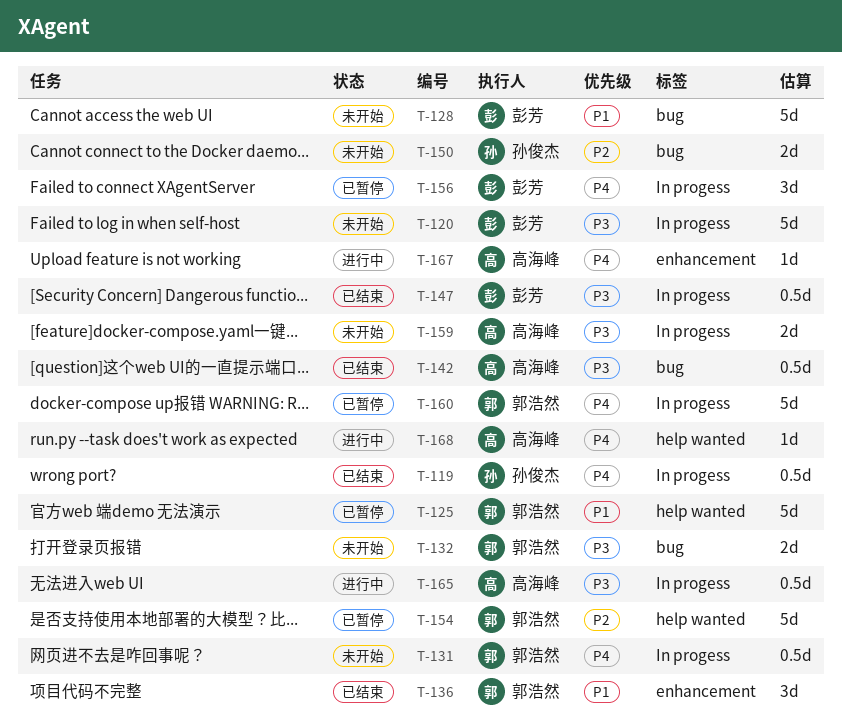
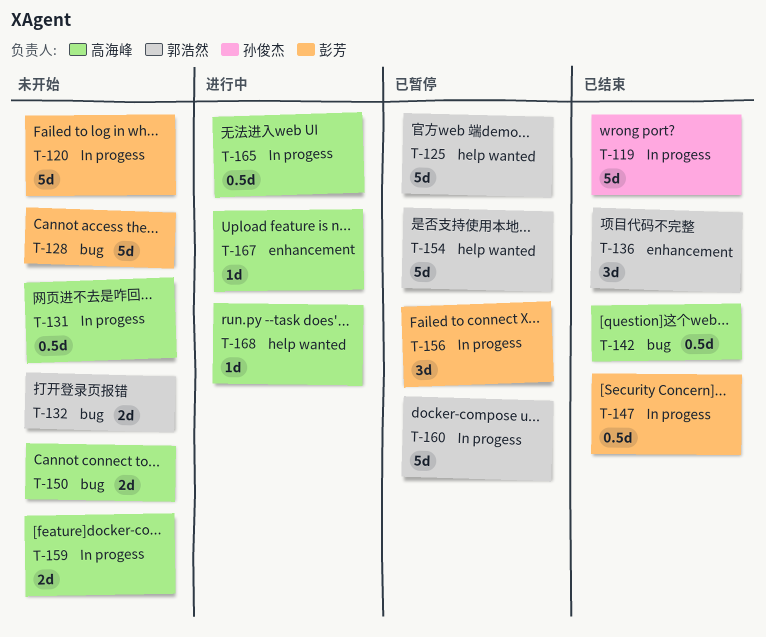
T-119, estimate: 0.5d -> 5d
T-131, owner: 郭浩然 -> 高海峰
T-150, owner: 孙俊杰 -> 高海峰

